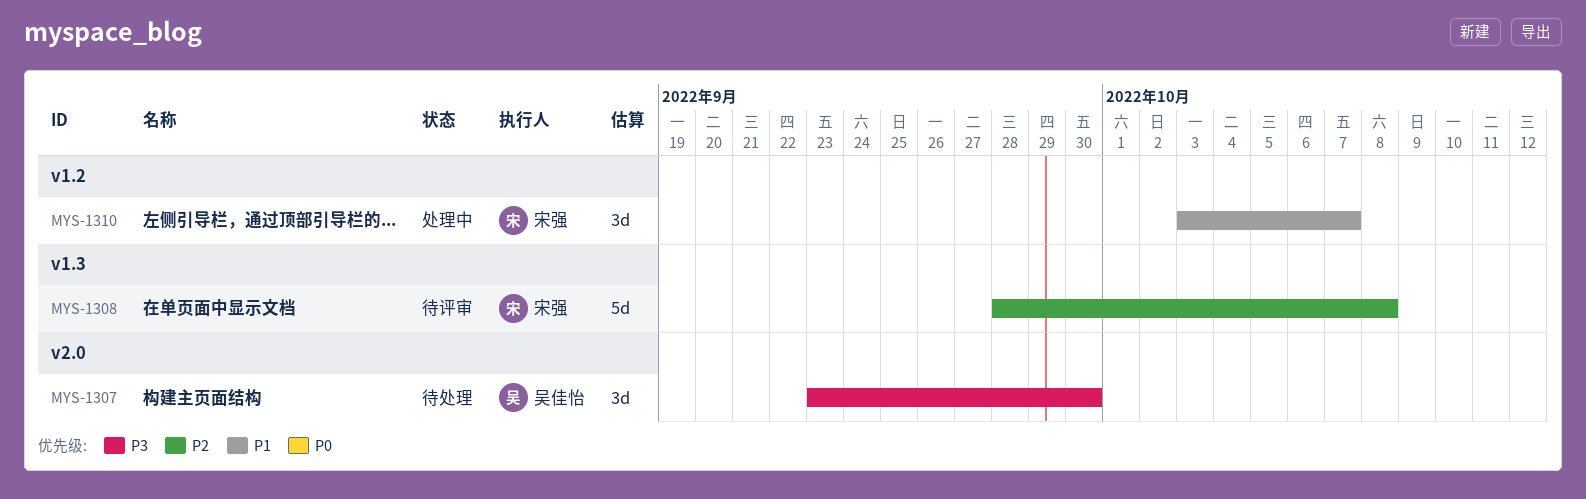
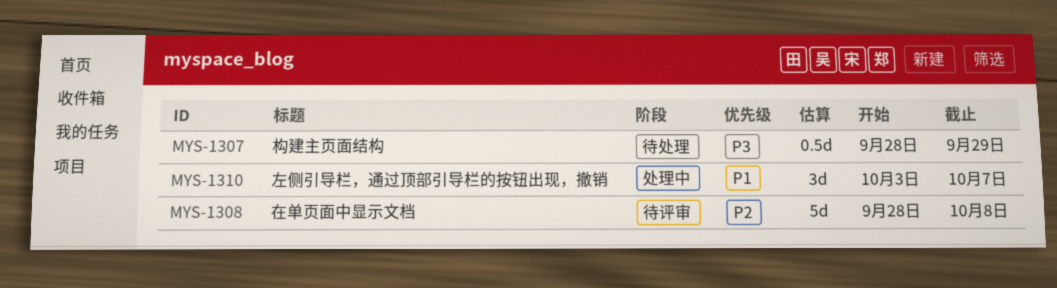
MYS-1307, estimate: 3d -> 0.5d
MYS-1307, start: Sep 23 -> Sep 28
MYS-1307, due: Sep 30 -> Sep 29

